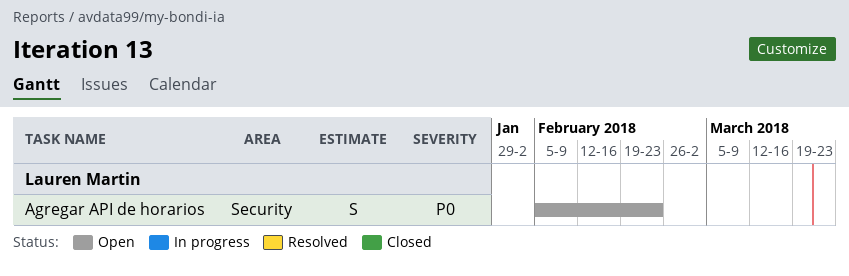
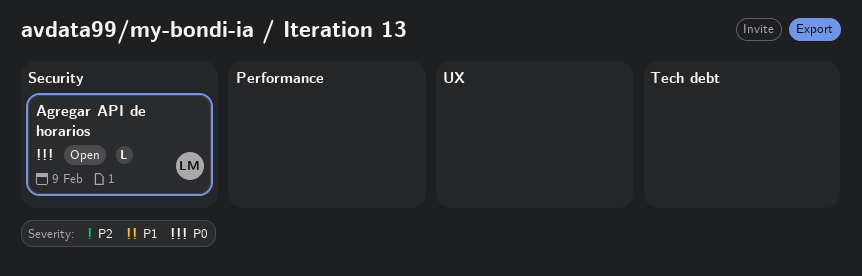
Agregar API de horarios, estimate: S -> L
Agregar API de horarios, due: Feb 23 -> Feb 9

